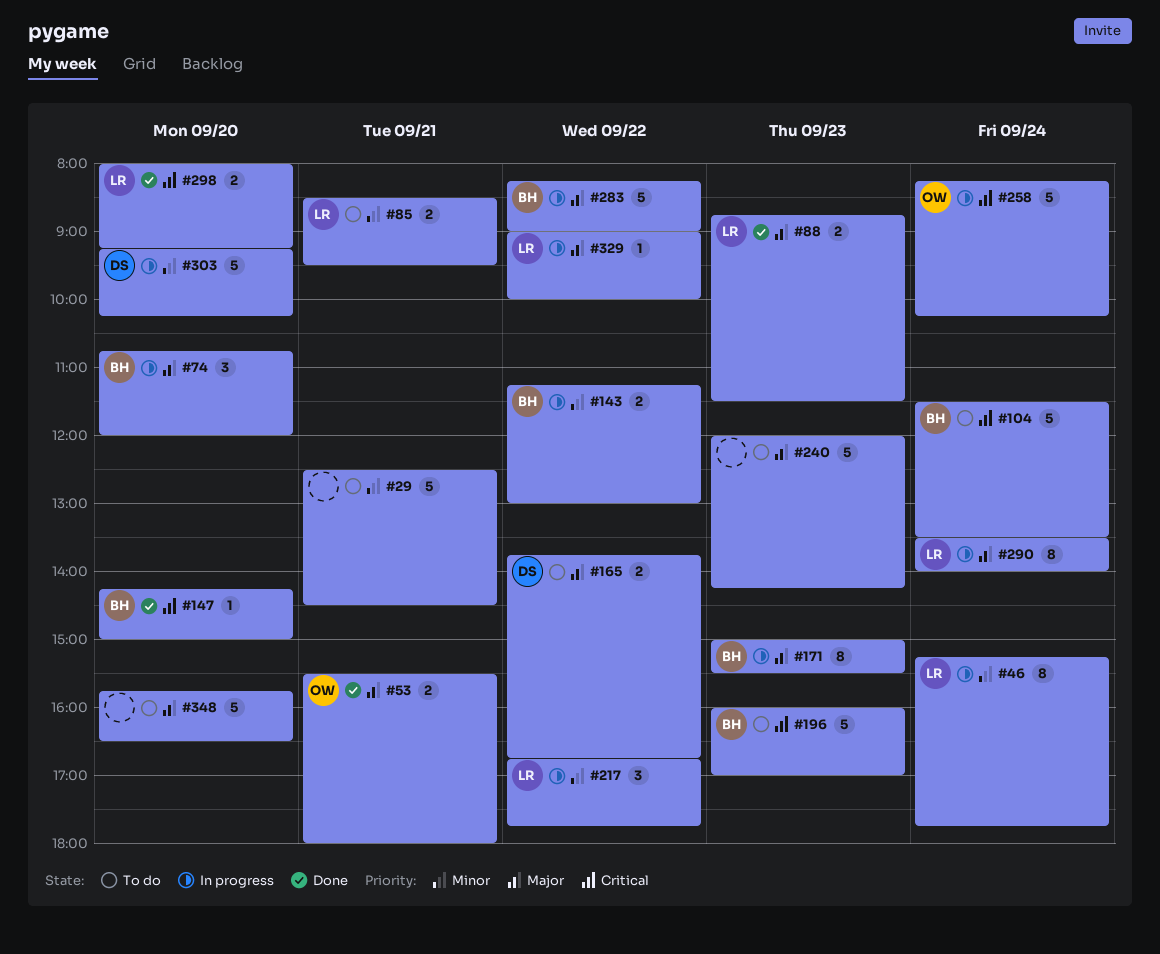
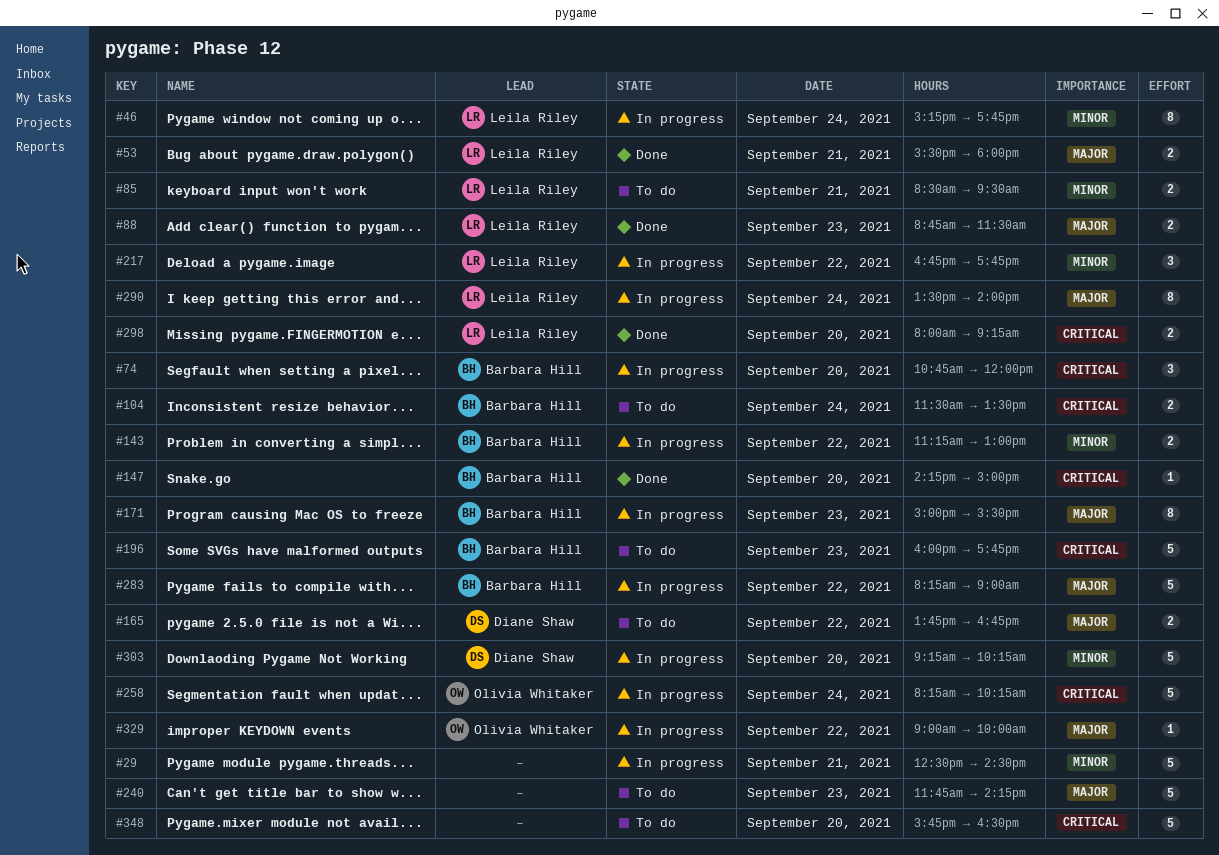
#29, status: To do -> In progress
#53, owner: Olivia Whitaker -> Leila Riley
#74, priority: Major -> Critical
#104, estimate: 5 -> 2
#196, ends: 17:00 -> 17:45
#240, begins: 12:00 -> 11:45
#329, owner: Leila Riley -> Olivia Whitaker
#348, priority: Major -> Critical

